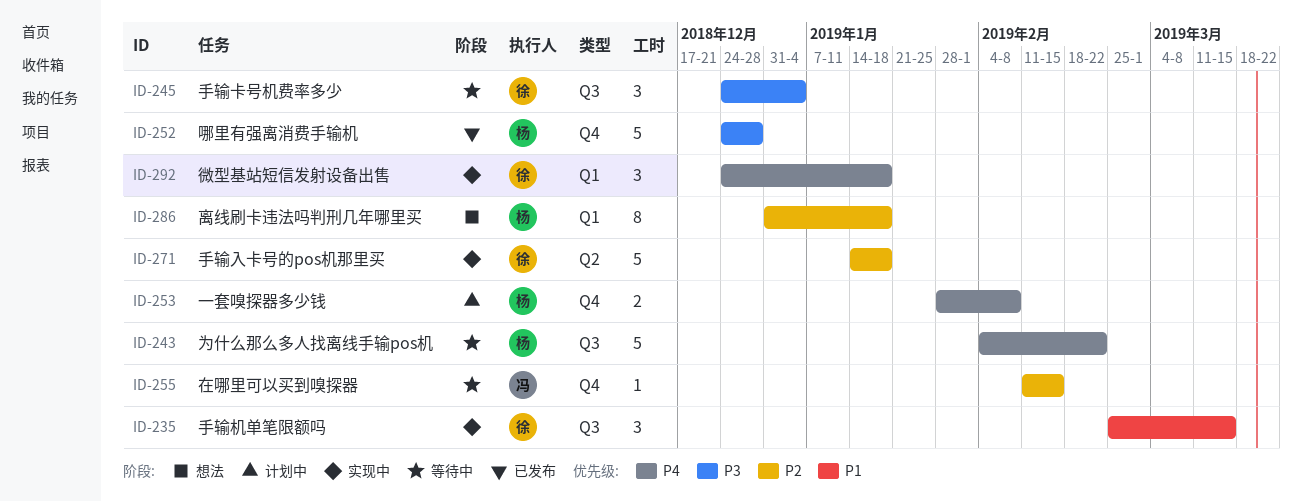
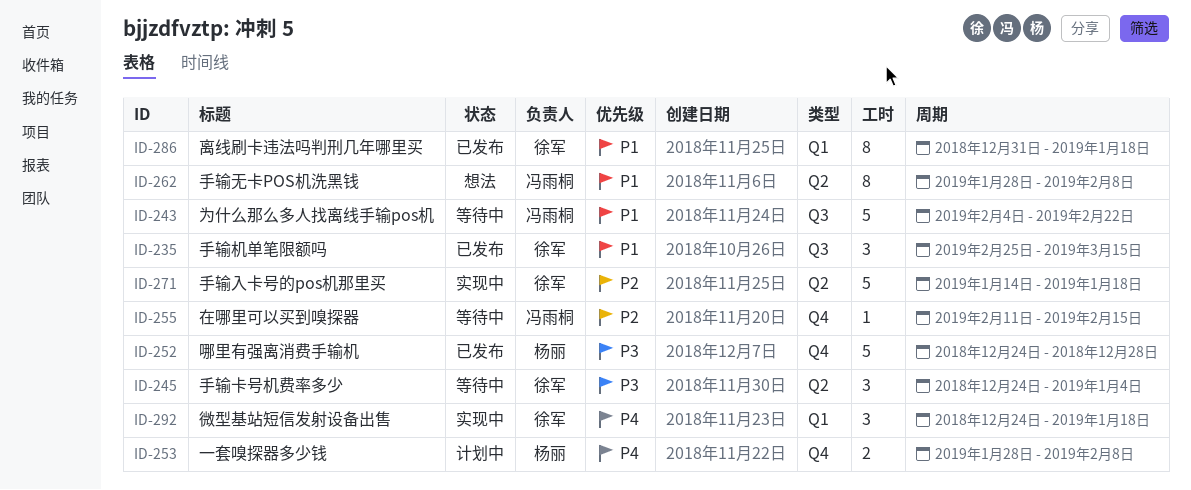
ID-235, status: 实现中 -> 已发布
ID-243, owner: 杨丽 -> 冯雨桐
ID-243, priority: P4 -> P1
ID-245, label: Q3 -> Q2
ID-262: none -> present
ID-286, status: 想法 -> 已发布
ID-286, owner: 杨丽 -> 徐军
ID-286, priority: P2 -> P1

